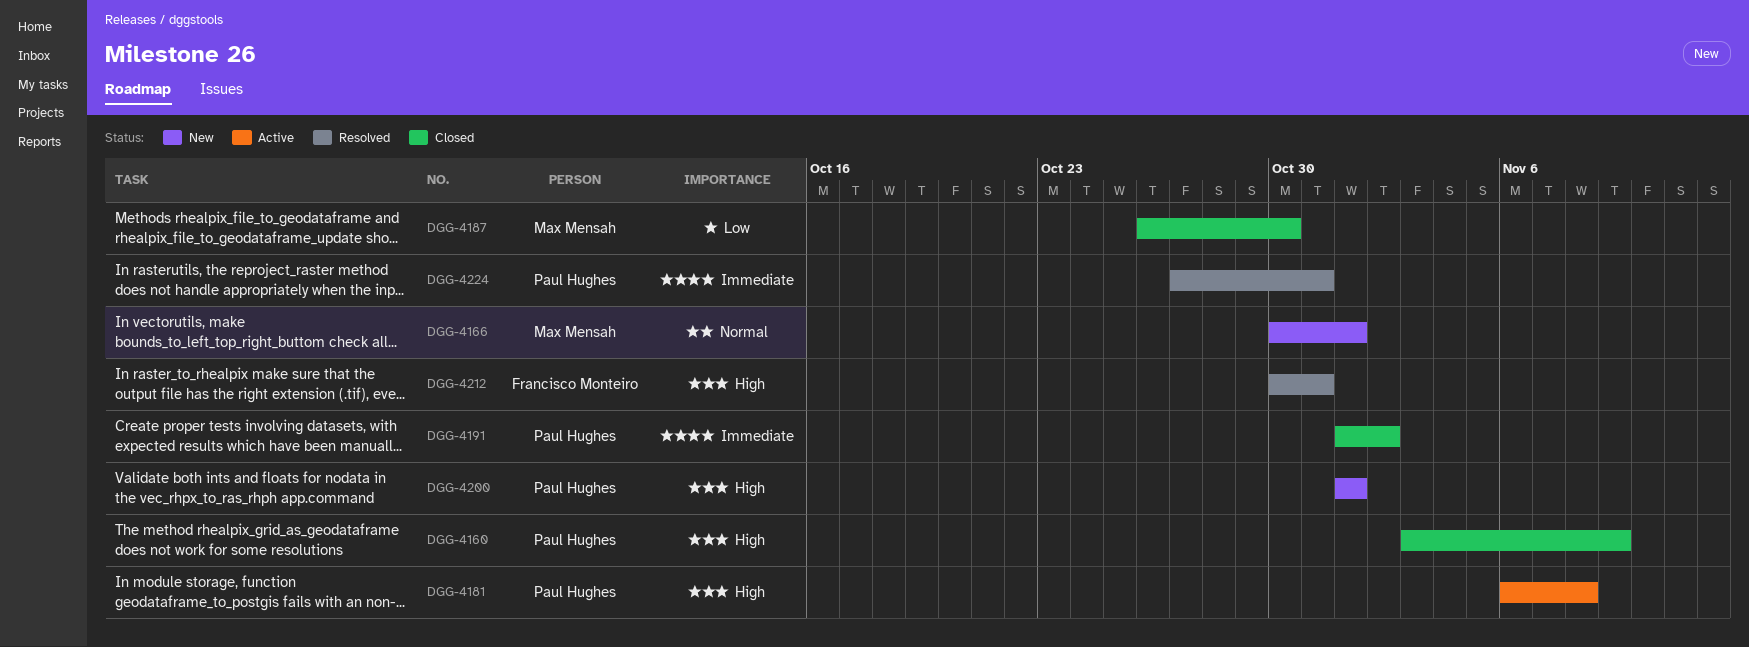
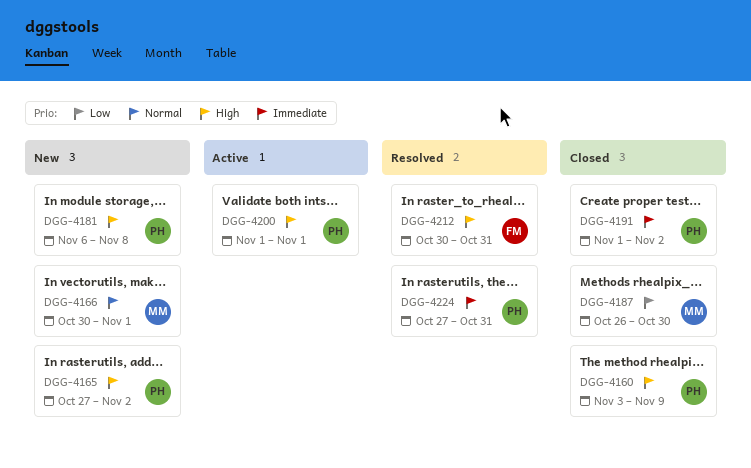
DGG-4165: none -> present
DGG-4181, status: Active -> New
DGG-4200, status: New -> Active

